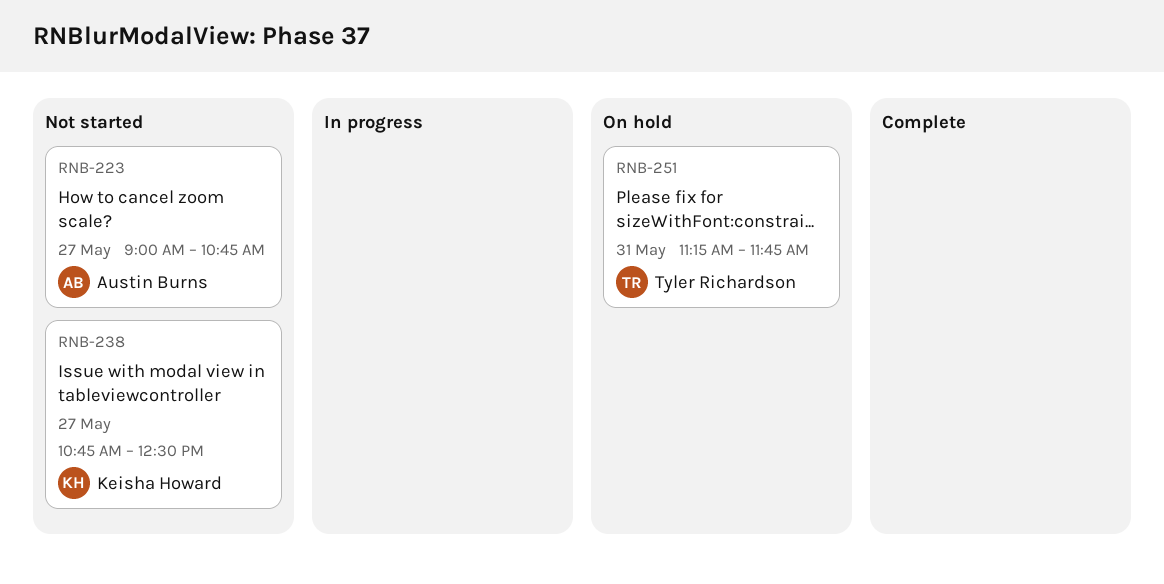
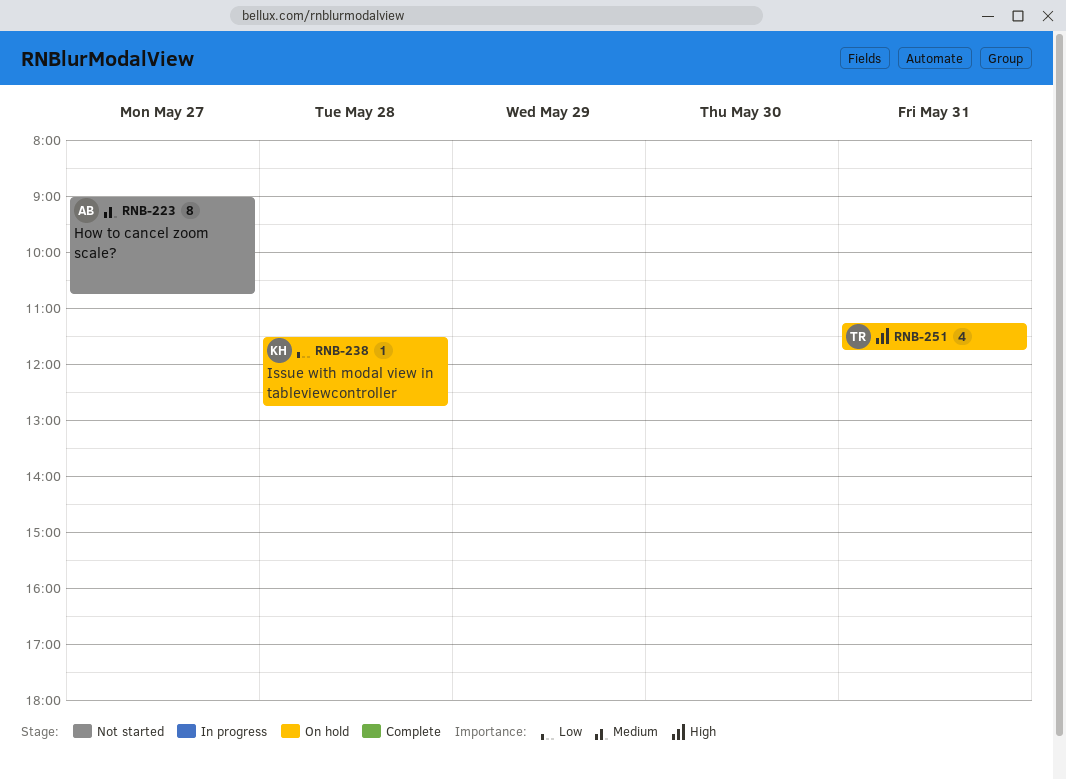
RNB-238, status: Not started -> On hold
RNB-238, day: May 27 -> May 28
RNB-238, begins: 10:45 -> 11:30
RNB-238, ends: 12:30 -> 12:45

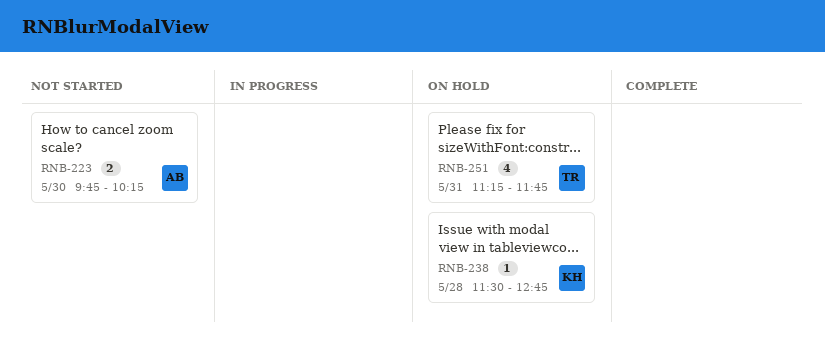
RNB-223, estimate: 8 -> 2
RNB-223, day: May 27 -> May 30
RNB-223, begins: 09:00 -> 09:45
RNB-223, ends: 10:45 -> 10:15

